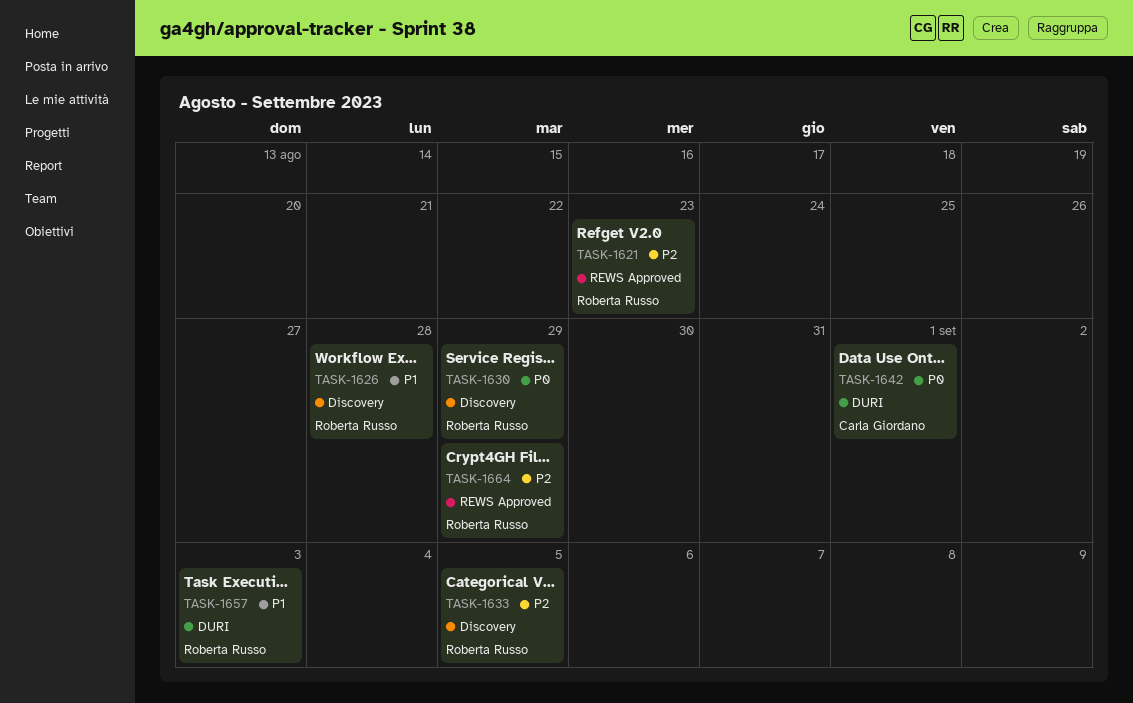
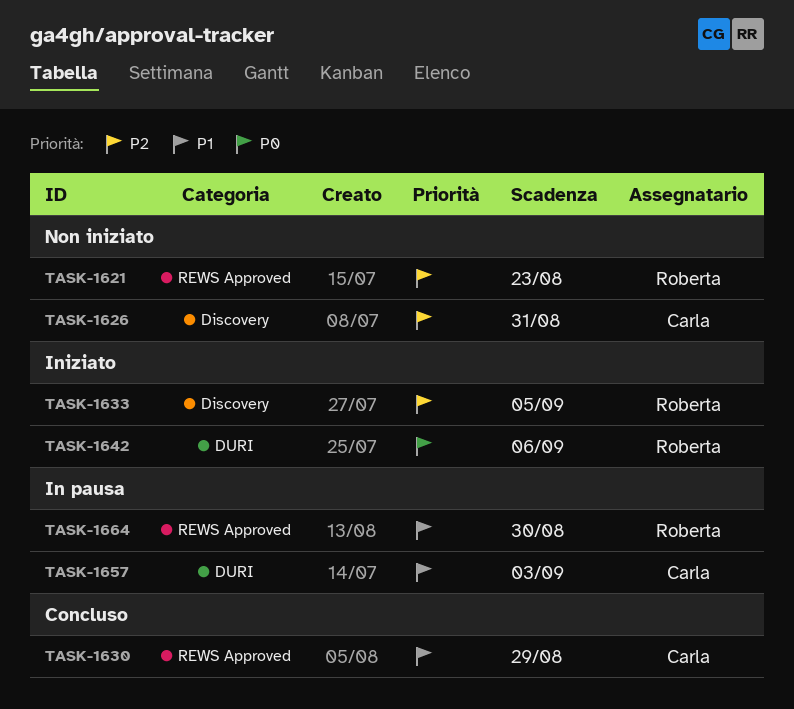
TASK-1626, owner: Roberta Russo -> Carla Giordano
TASK-1626, priority: P1 -> P2
TASK-1626, due: Aug 28 -> Aug 31
TASK-1630, owner: Roberta Russo -> Carla Giordano
TASK-1630, priority: P0 -> P1
TASK-1630, label: Discovery -> REWS Approved
TASK-1642, owner: Carla Giordano -> Roberta Russo
TASK-1642, due: Sep 1 -> Sep 6
TASK-1657, owner: Roberta Russo -> Carla Giordano
TASK-1664, priority: P2 -> P1
TASK-1664, due: Aug 29 -> Aug 30

